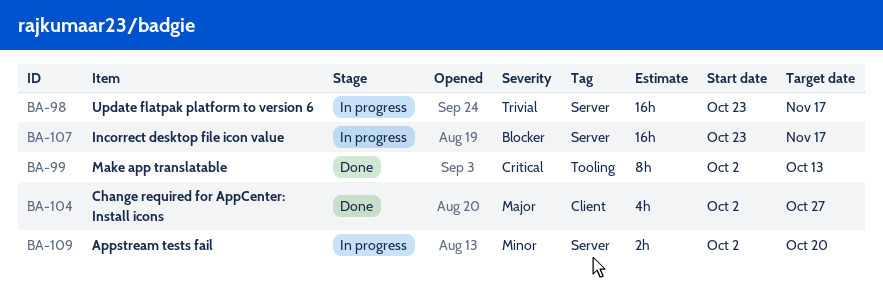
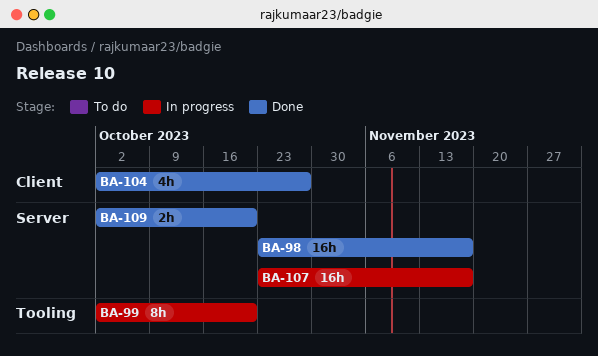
BA-98, status: In progress -> Done
BA-99, status: Done -> In progress
BA-99, due: Oct 13 -> Oct 20
BA-109, status: In progress -> Done

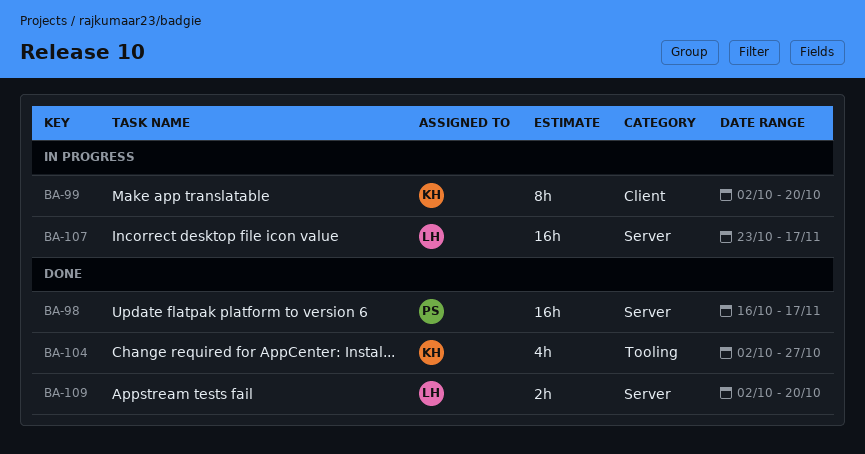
BA-98, start: Oct 23 -> Oct 16
BA-99, label: Tooling -> Client
BA-104, label: Client -> Tooling

